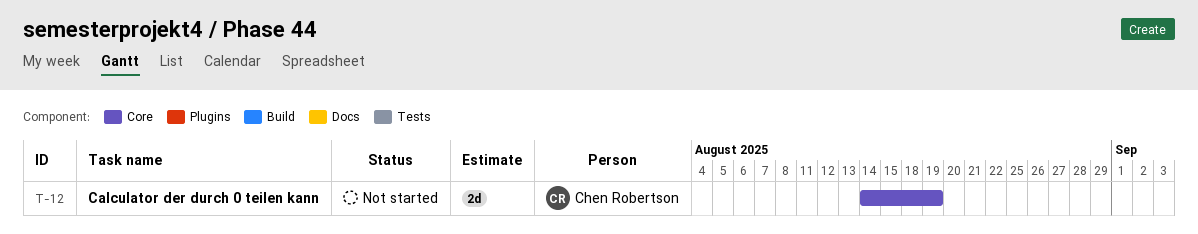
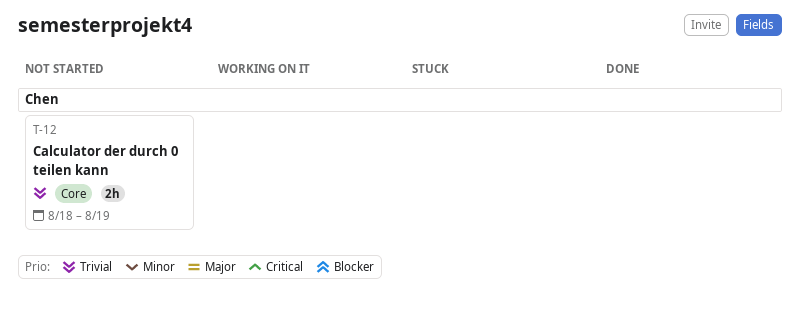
T-12, estimate: 2d -> 2h
T-12, start: Aug 14 -> Aug 18

